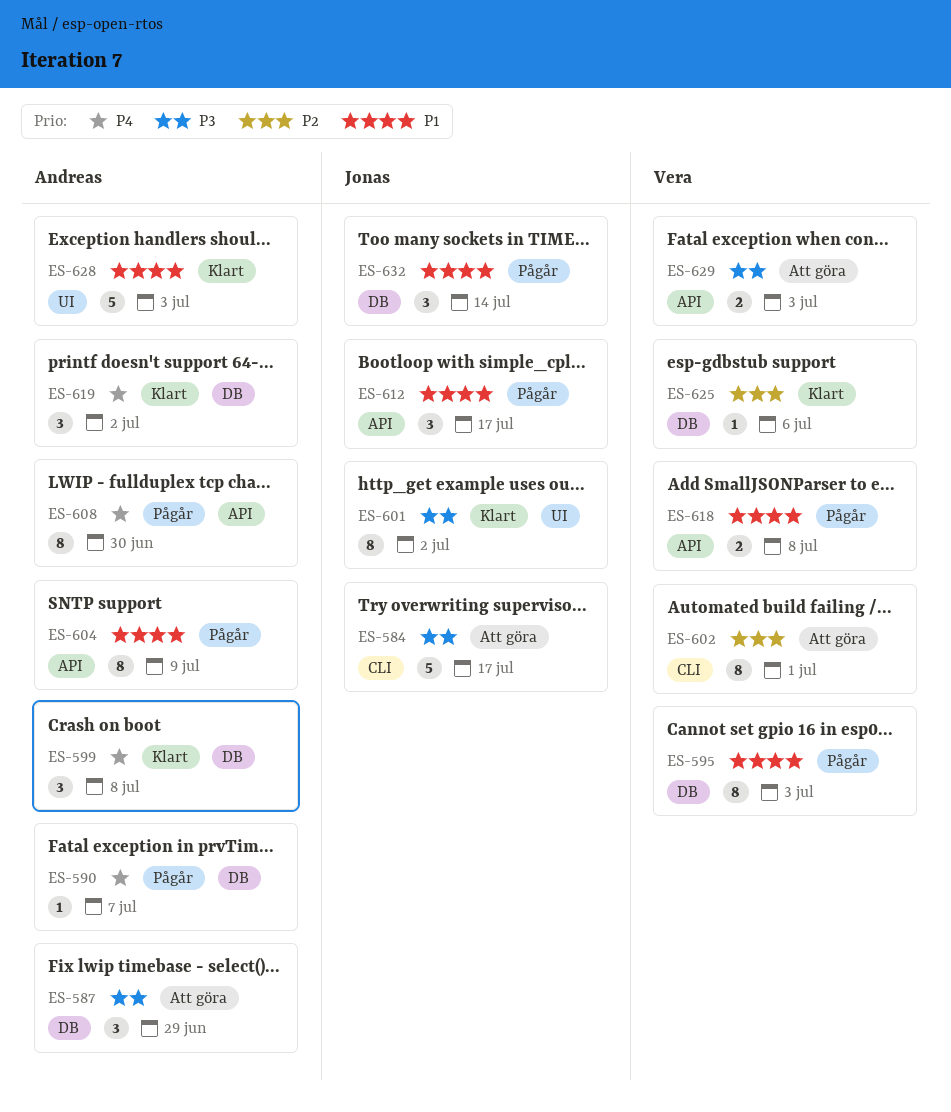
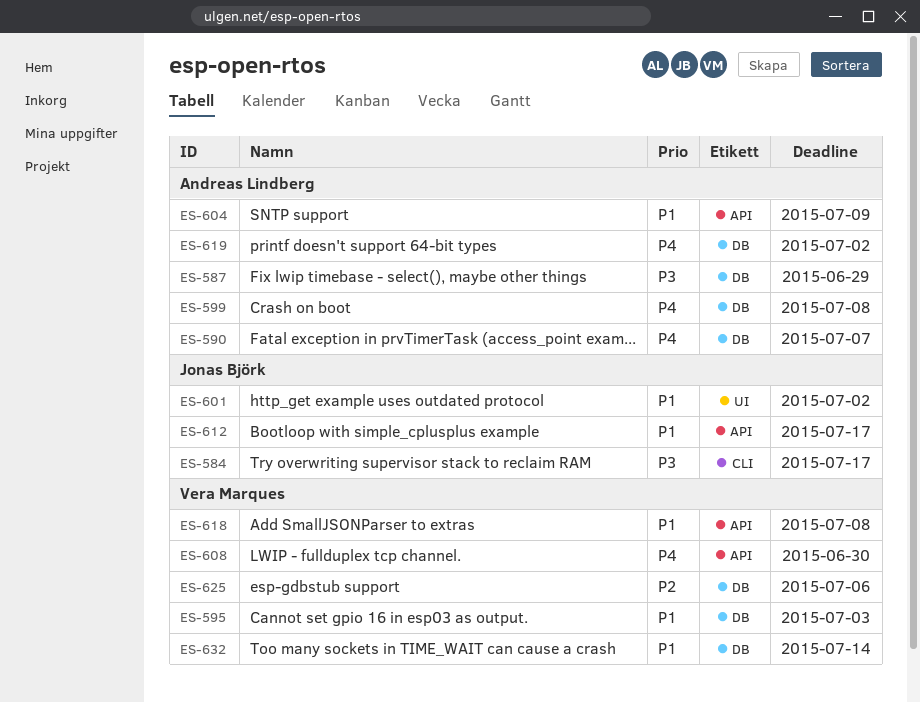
ES-601, priority: P3 -> P1
ES-602: present -> none
ES-608, owner: Andreas Lindberg -> Vera Marques
ES-628: present -> none
ES-629: present -> none
ES-632, owner: Jonas Björk -> Vera Marques

